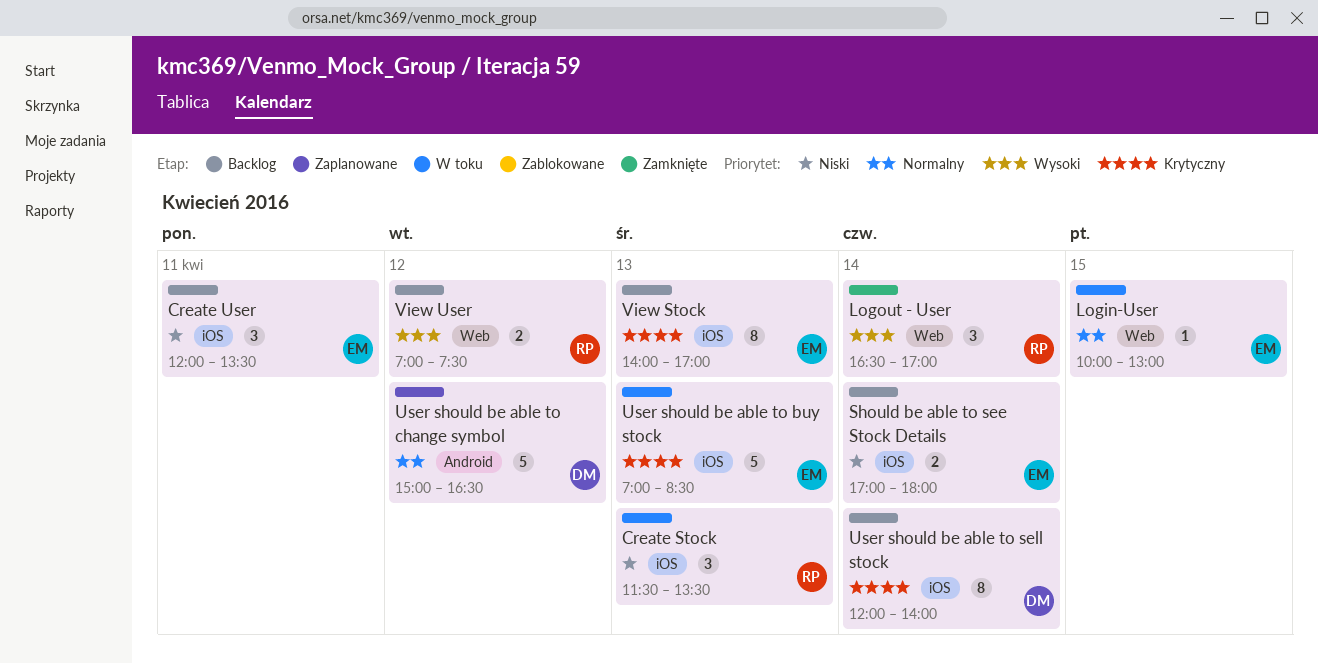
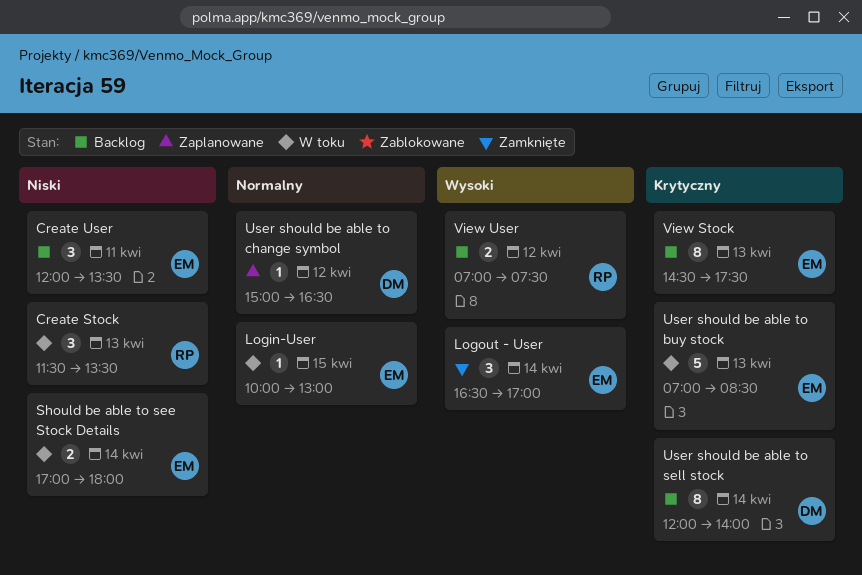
Logout - User, owner: RP -> EM
Should be able to see Stock Details, status: Backlog -> W toku
User should be able to change symbol, estimate: 5 -> 1
View Stock, begins: 14:00 -> 14:30
View Stock, ends: 17:00 -> 17:30

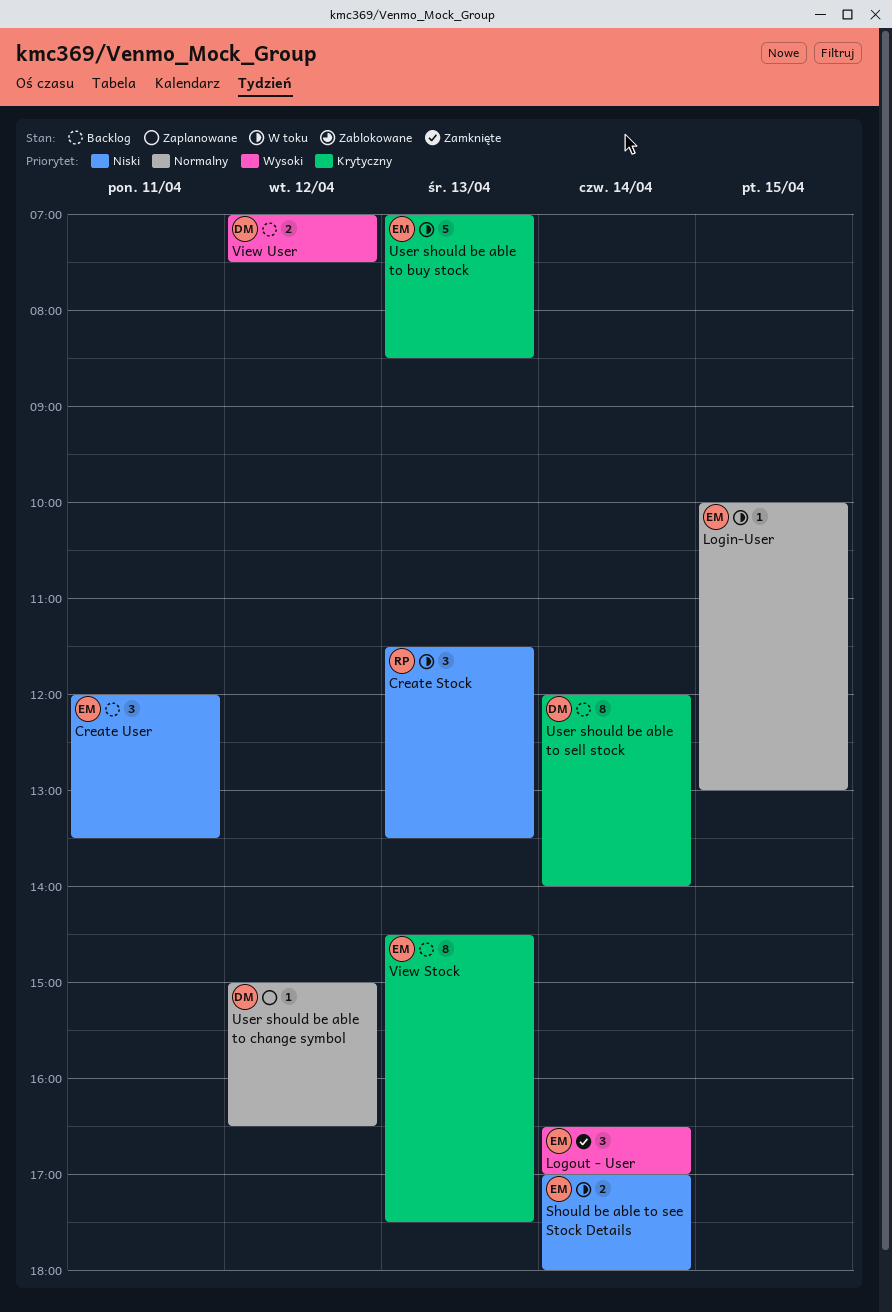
View User, owner: RP -> DM

